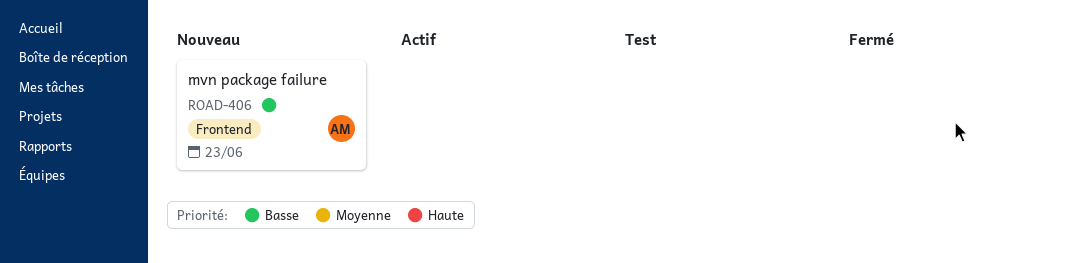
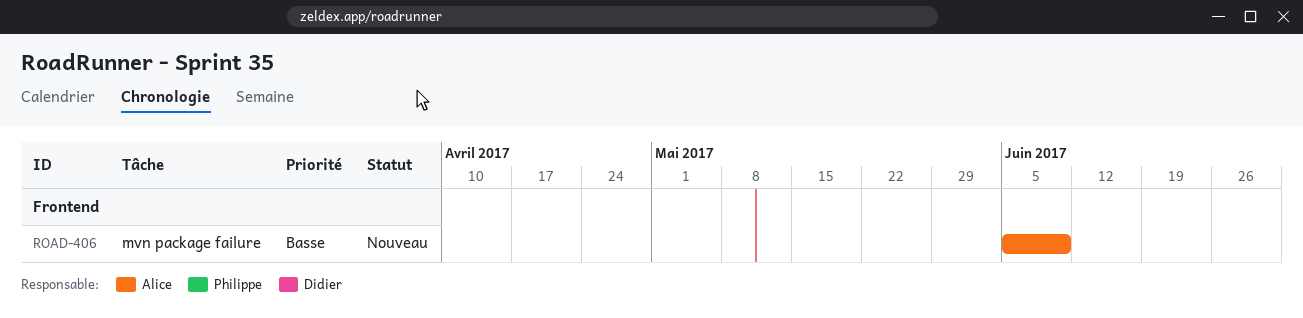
ROAD-406, due: Jun 23 -> Jun 9

